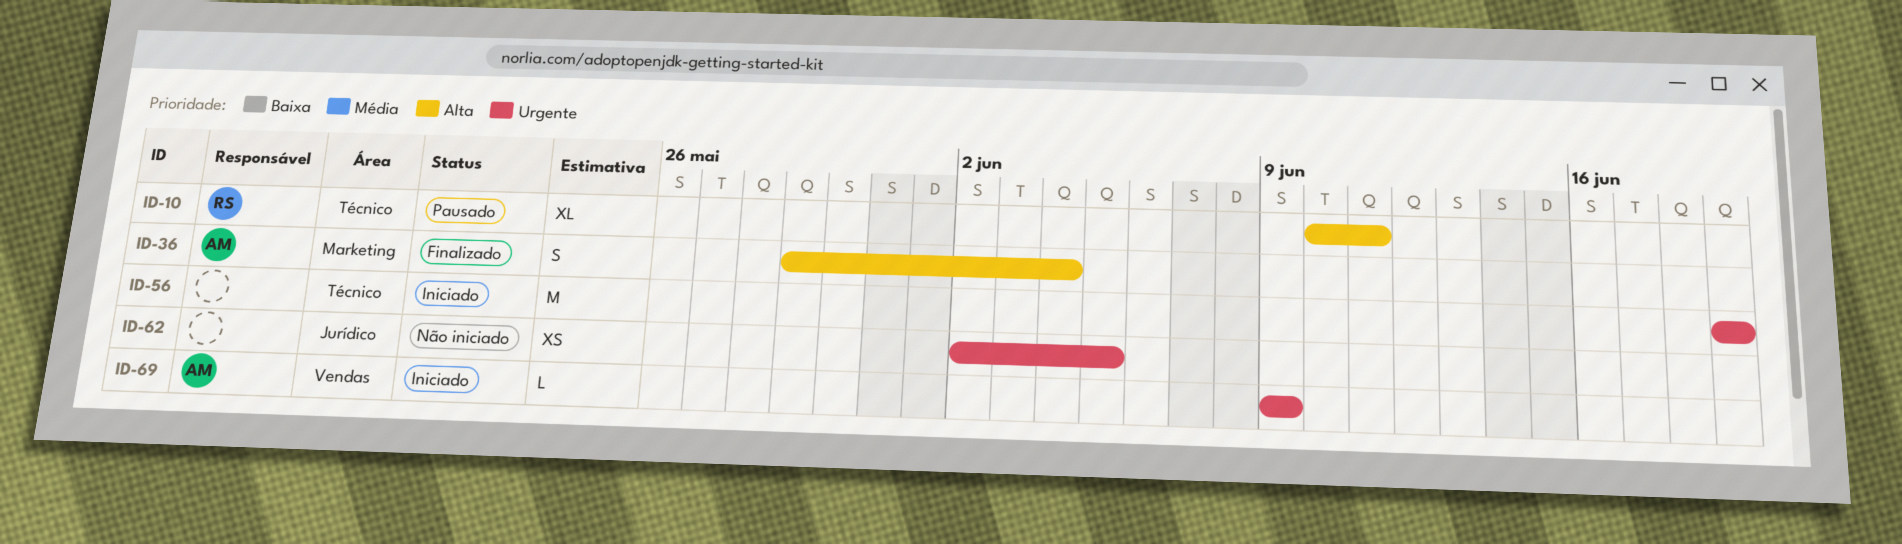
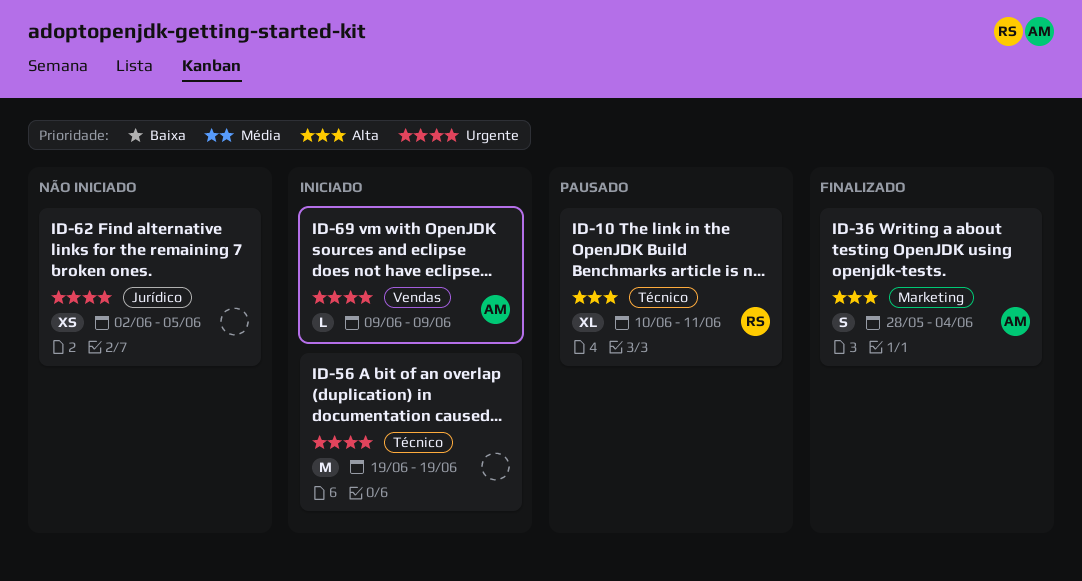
ID-36, start: May 29 -> May 28

